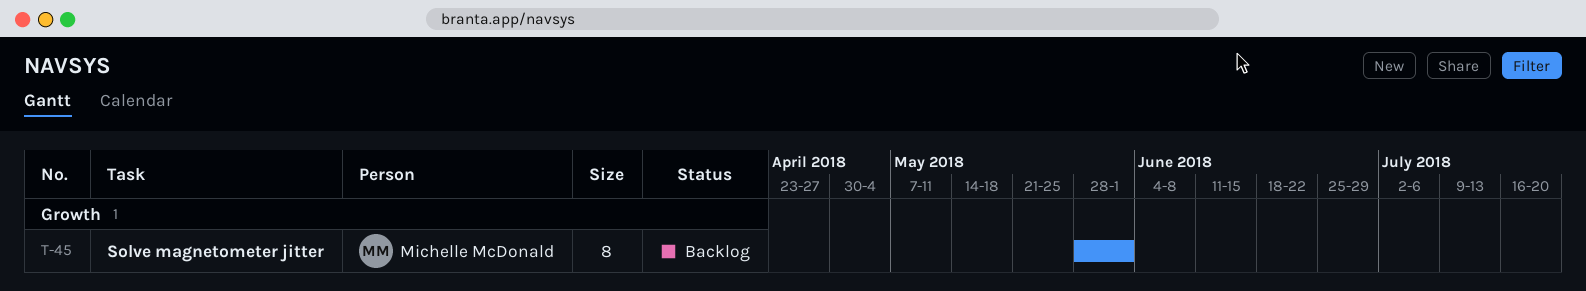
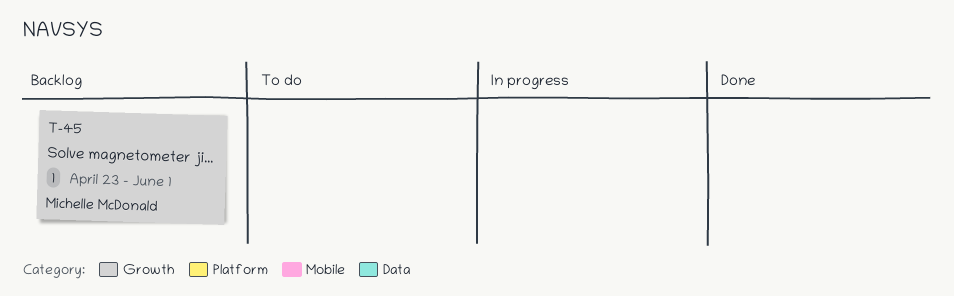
T-45, estimate: 8 -> 1
T-45, start: May 28 -> Apr 23

